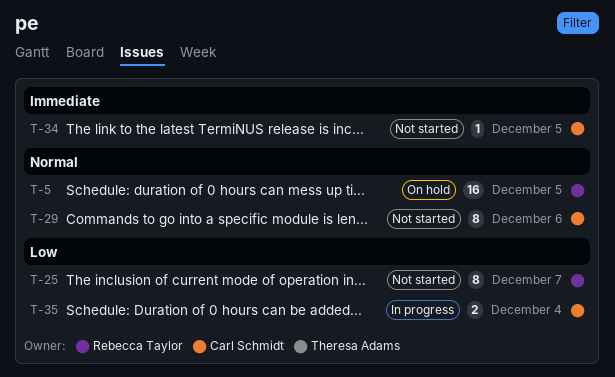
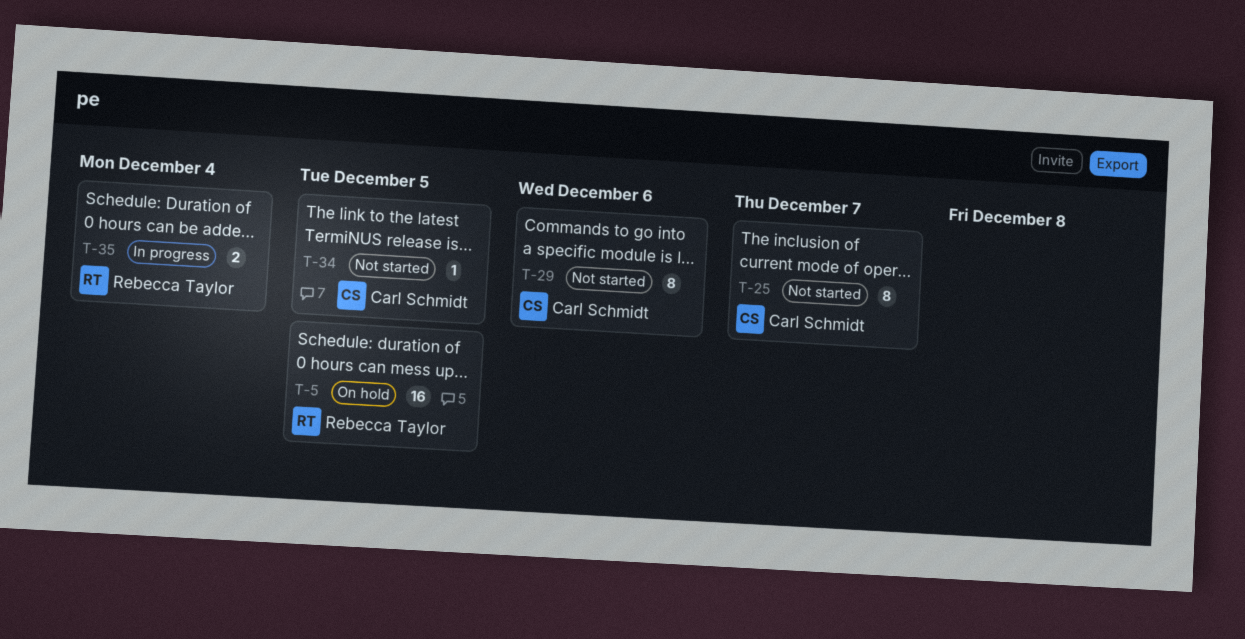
T-25, owner: Rebecca Taylor -> Carl Schmidt
T-35, owner: Carl Schmidt -> Rebecca Taylor

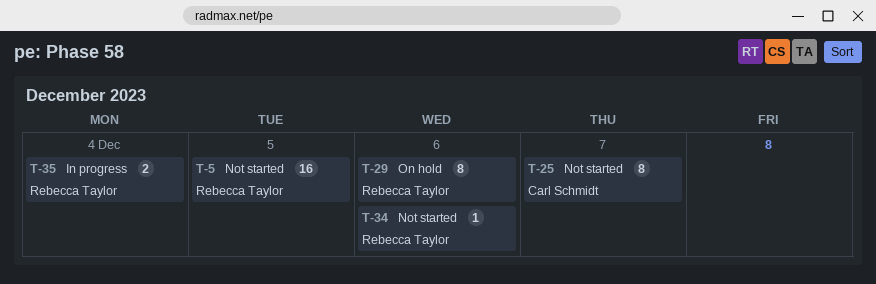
T-5, status: On hold -> Not started
T-29, status: Not started -> On hold
T-29, owner: Carl Schmidt -> Rebecca Taylor
T-34, owner: Carl Schmidt -> Rebecca Taylor
T-34, due: Dec 5 -> Dec 6

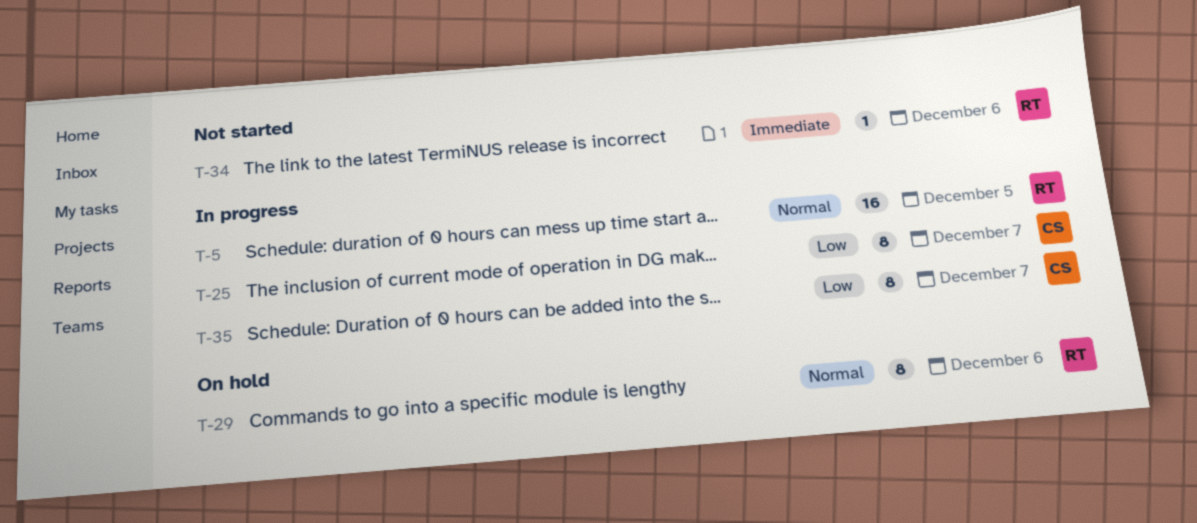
T-5, status: Not started -> In progress
T-25, status: Not started -> In progress
T-35, owner: Rebecca Taylor -> Carl Schmidt
T-35, estimate: 2 -> 8
T-35, due: Dec 4 -> Dec 7

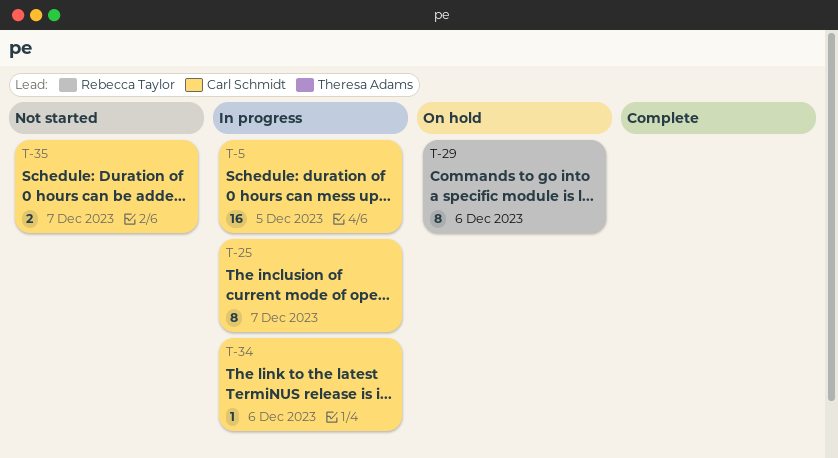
T-5, owner: Rebecca Taylor -> Carl Schmidt
T-34, status: Not started -> In progress
T-34, owner: Rebecca Taylor -> Carl Schmidt
T-35, status: In progress -> Not started
T-35, estimate: 8 -> 2

